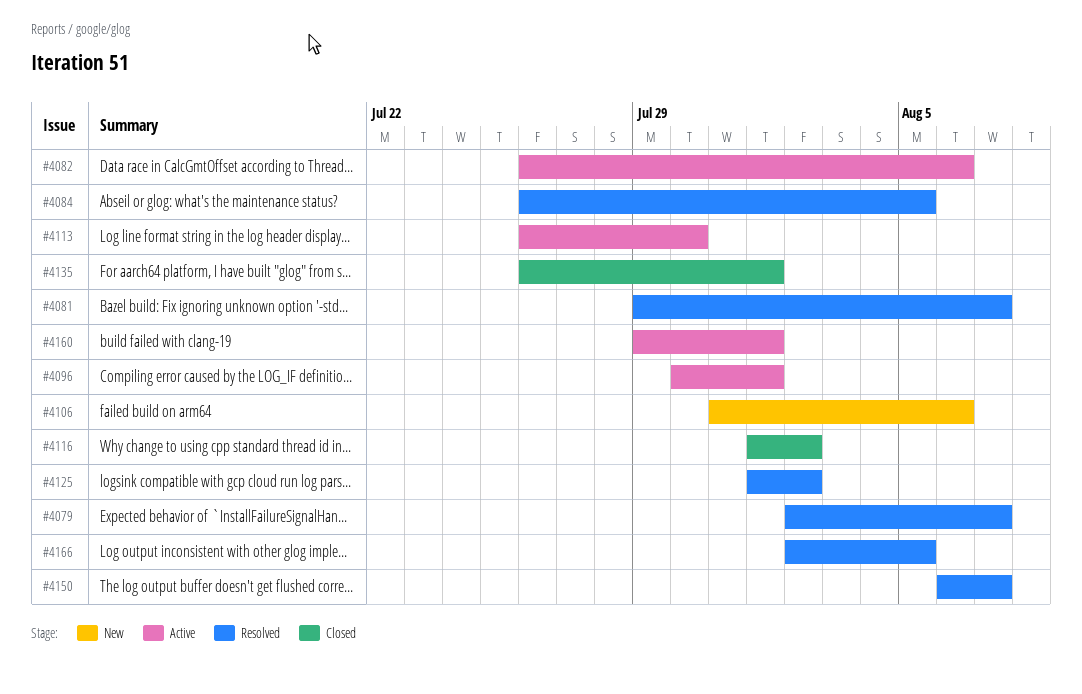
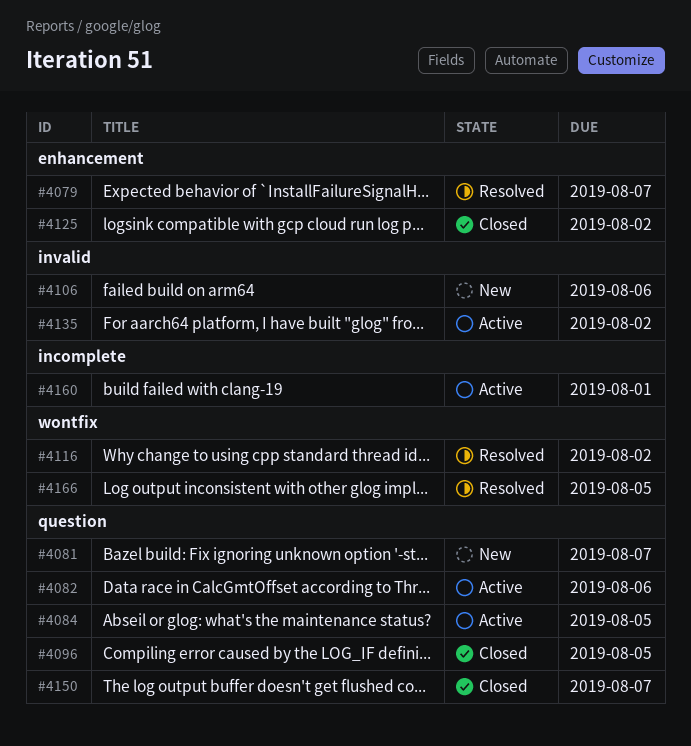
#4081, status: Resolved -> New
#4084, status: Resolved -> Active
#4096, status: Active -> Closed
#4096, due: Aug 1 -> Aug 5
#4113: present -> none
#4116, status: Closed -> Resolved
#4125, status: Resolved -> Closed
#4135, status: Closed -> Active
#4135, due: Aug 1 -> Aug 2
#4150, status: Resolved -> Closed

